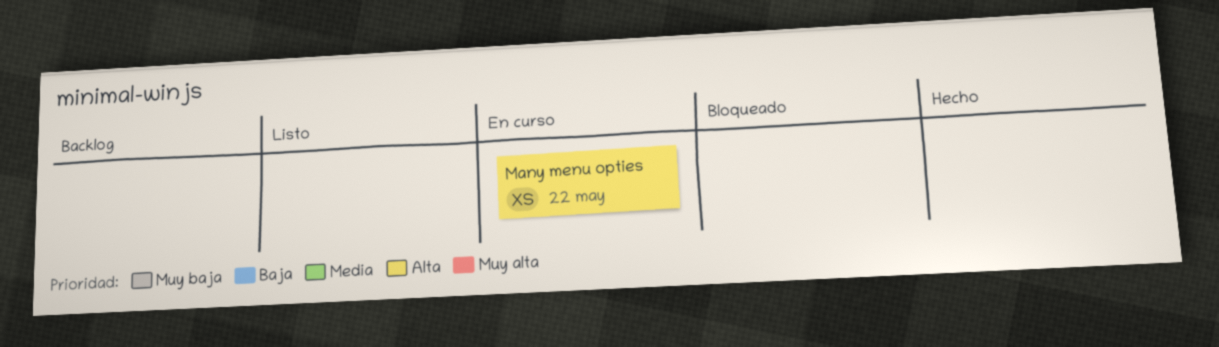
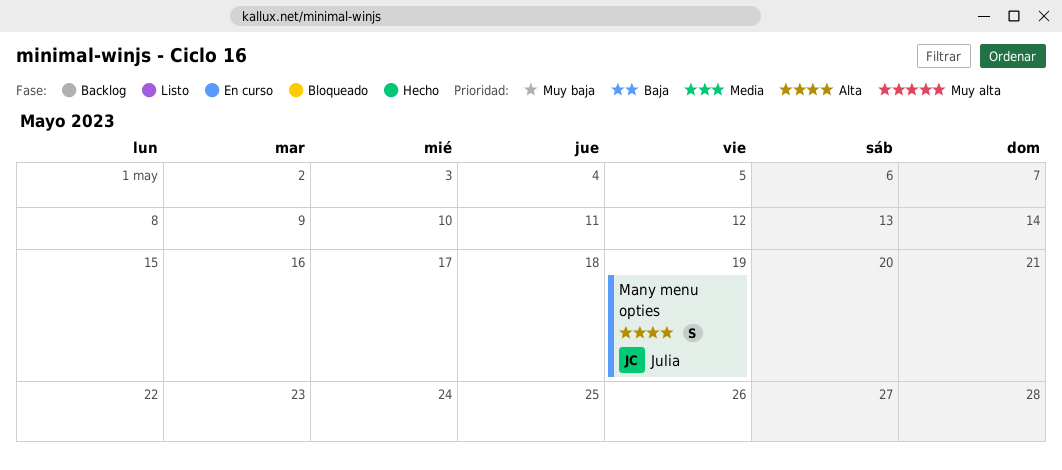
Many menu opties, estimate: XS -> S
Many menu opties, due: May 22 -> May 19

